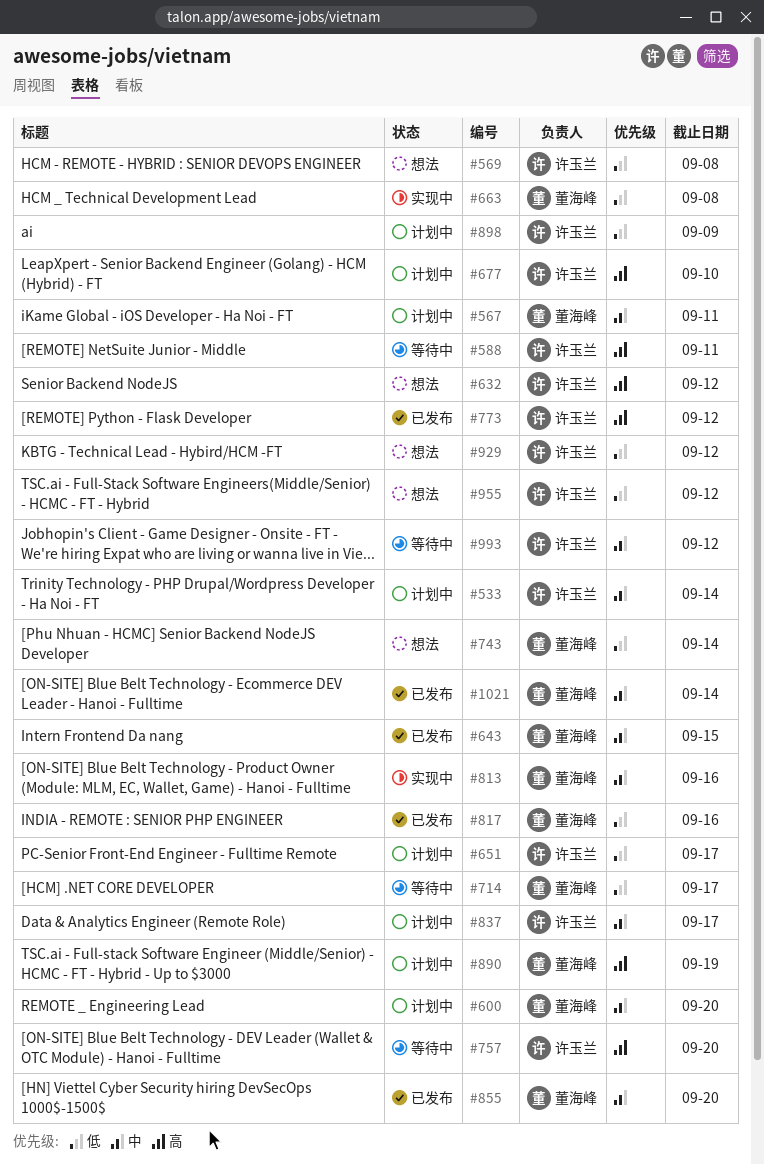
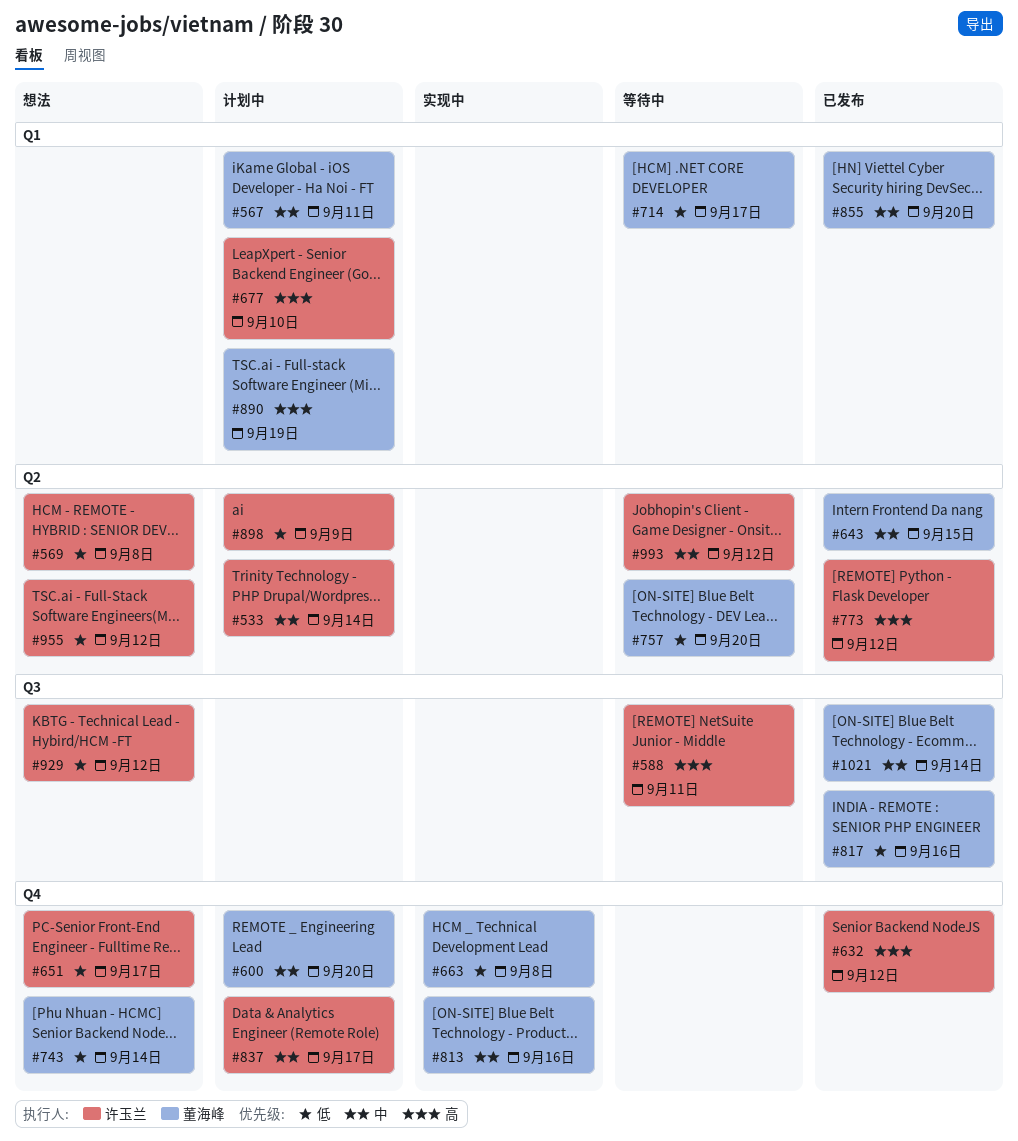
#632, status: 想法 -> 已发布
#651, status: 计划中 -> 想法
#757, owner: 许玉兰 -> 董海峰
#757, priority: 高 -> 低

